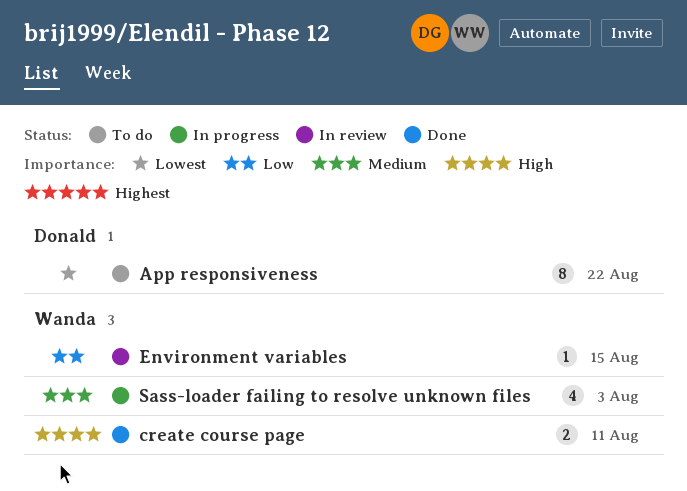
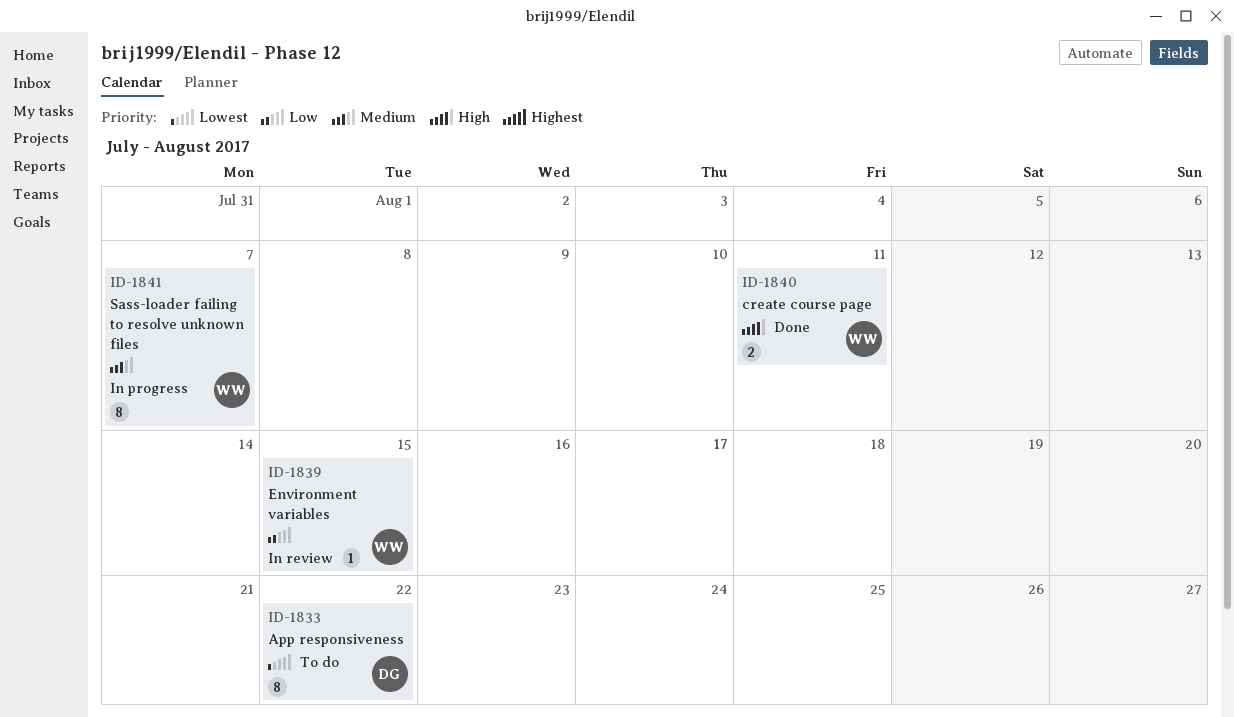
Sass-loader failing to resolve unknown files, estimate: 4 -> 8
Sass-loader failing to resolve unknown files, due: Aug 3 -> Aug 7

